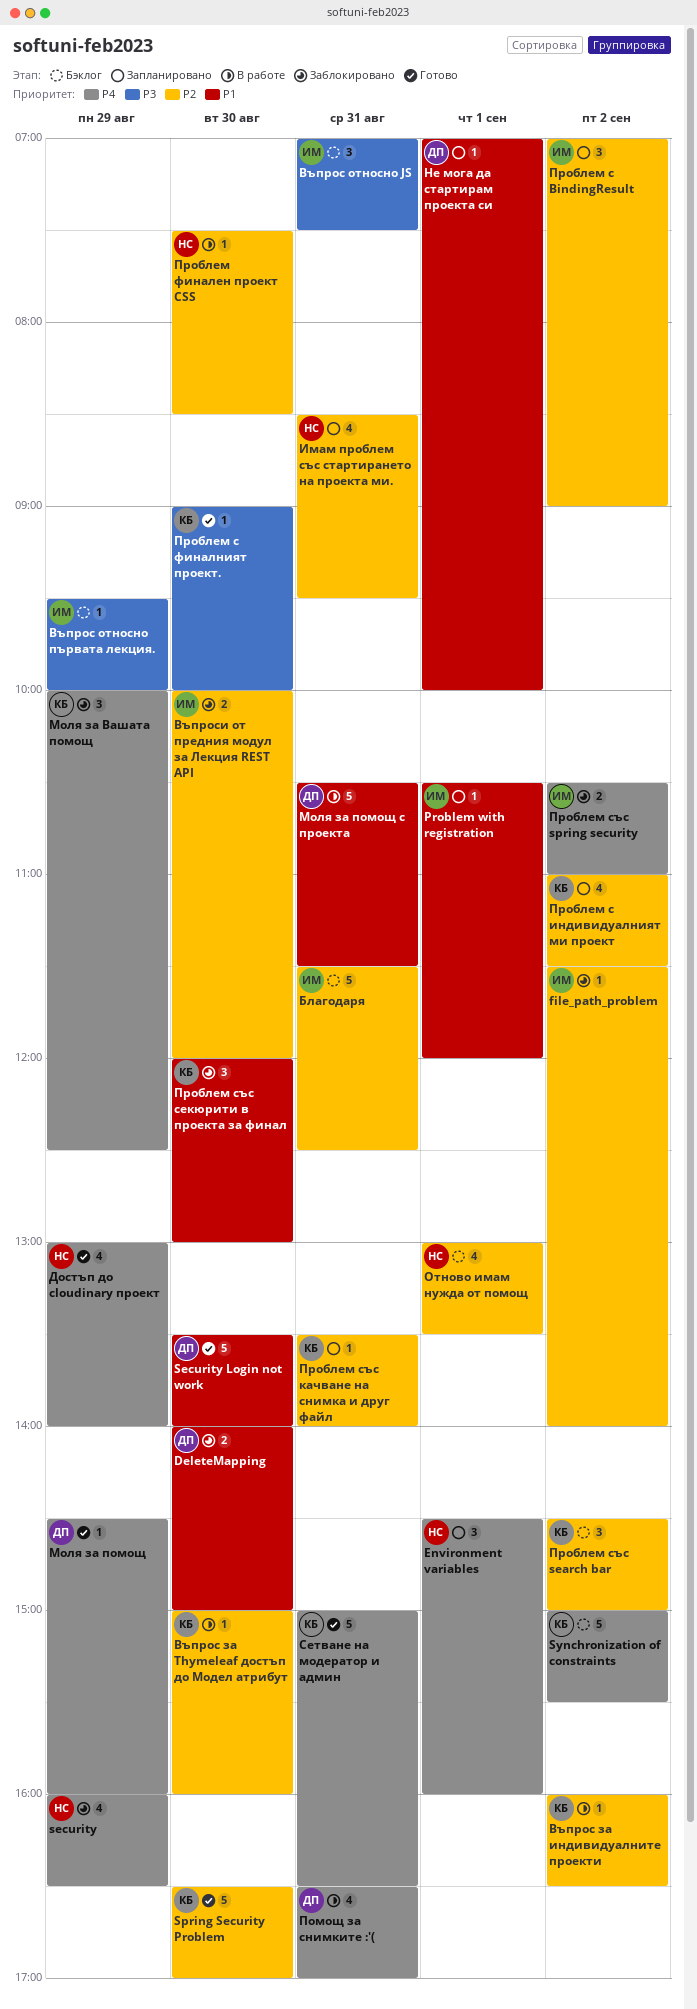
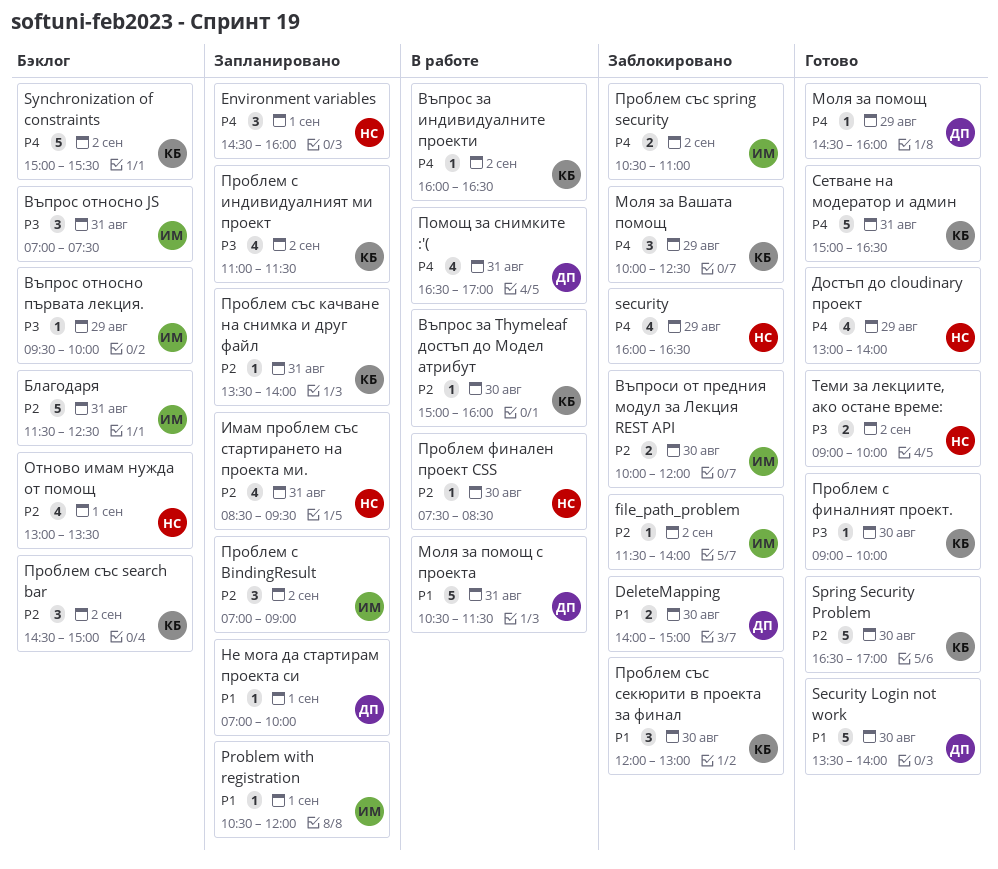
Въпрос за индивидуалните проекти, priority: P2 -> P4
Проблем с индивидуалният ми проект, priority: P2 -> P3
Теми за лекциите, ако остане време:: none -> present

